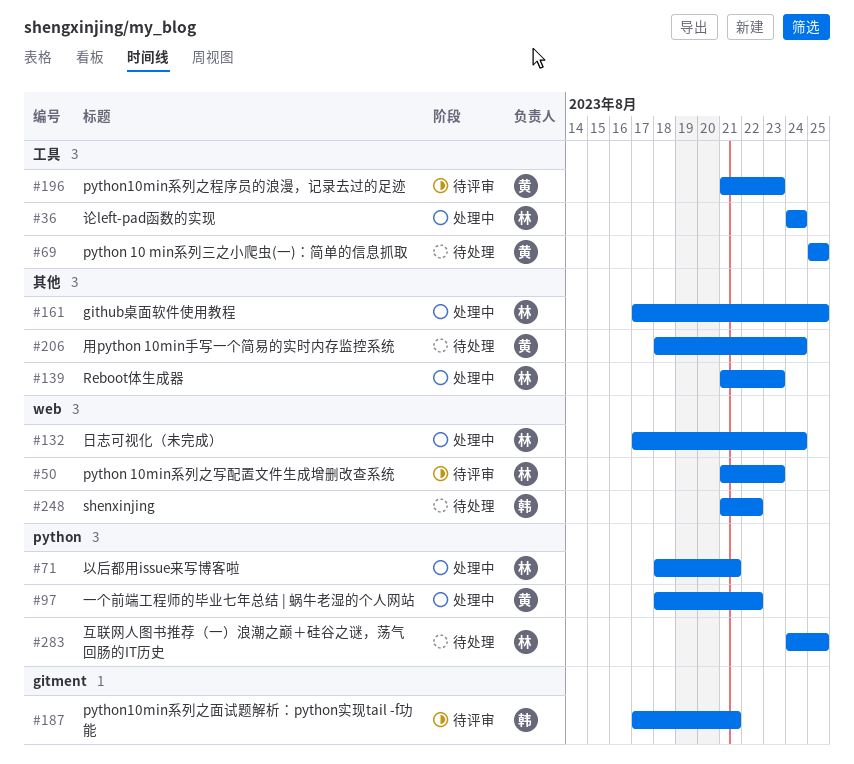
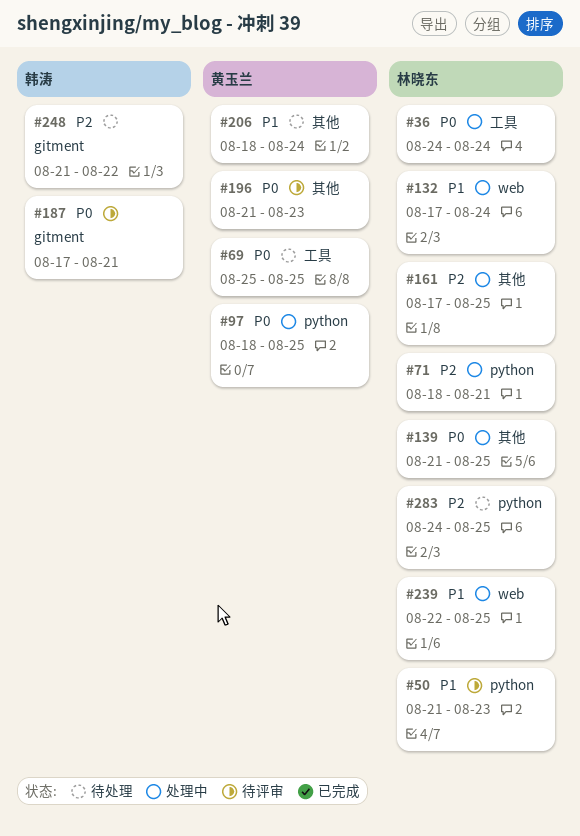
#50, label: web -> python
#97, due: Aug 22 -> Aug 25
#139, due: Aug 23 -> Aug 25
#196, label: 工具 -> 其他
#239: none -> present
#248, label: web -> gitment

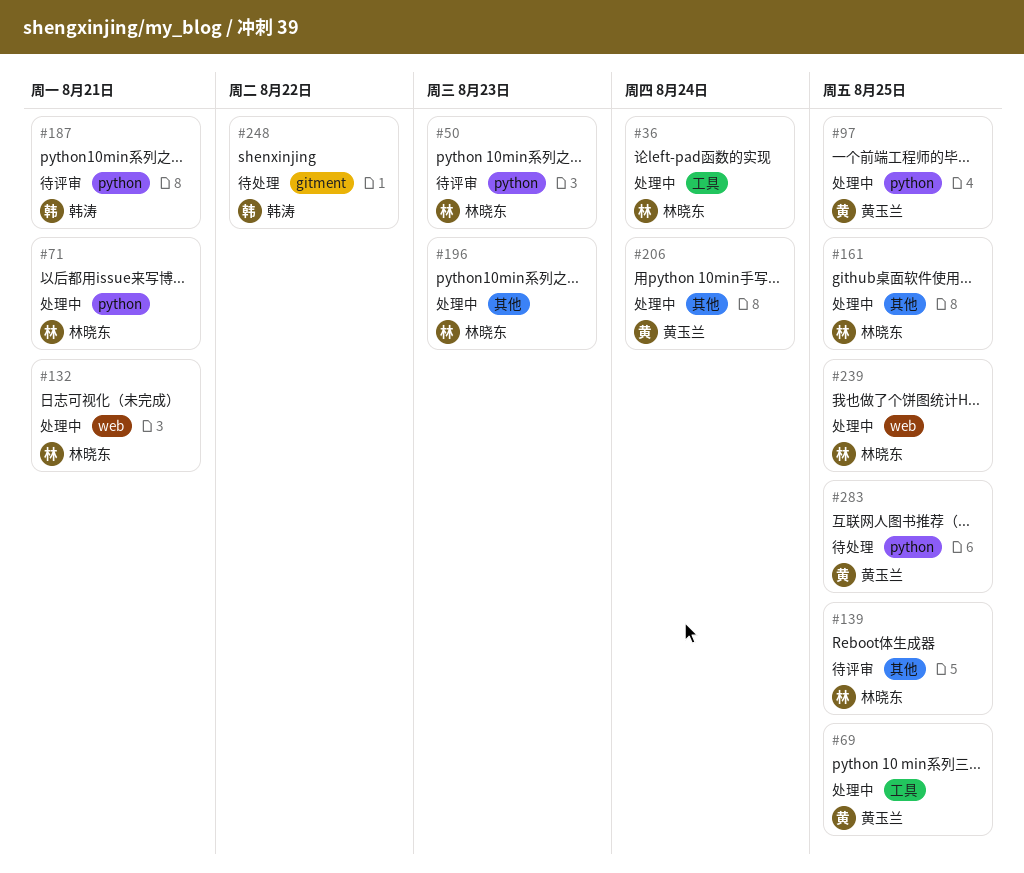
#69, status: 待处理 -> 处理中
#132, due: Aug 24 -> Aug 21
#139, status: 处理中 -> 待评审
#187, label: gitment -> python
#196, status: 待评审 -> 处理中
#196, owner: 黄玉兰 -> 林晓东
#206, status: 待处理 -> 处理中
#283, owner: 林晓东 -> 黄玉兰

